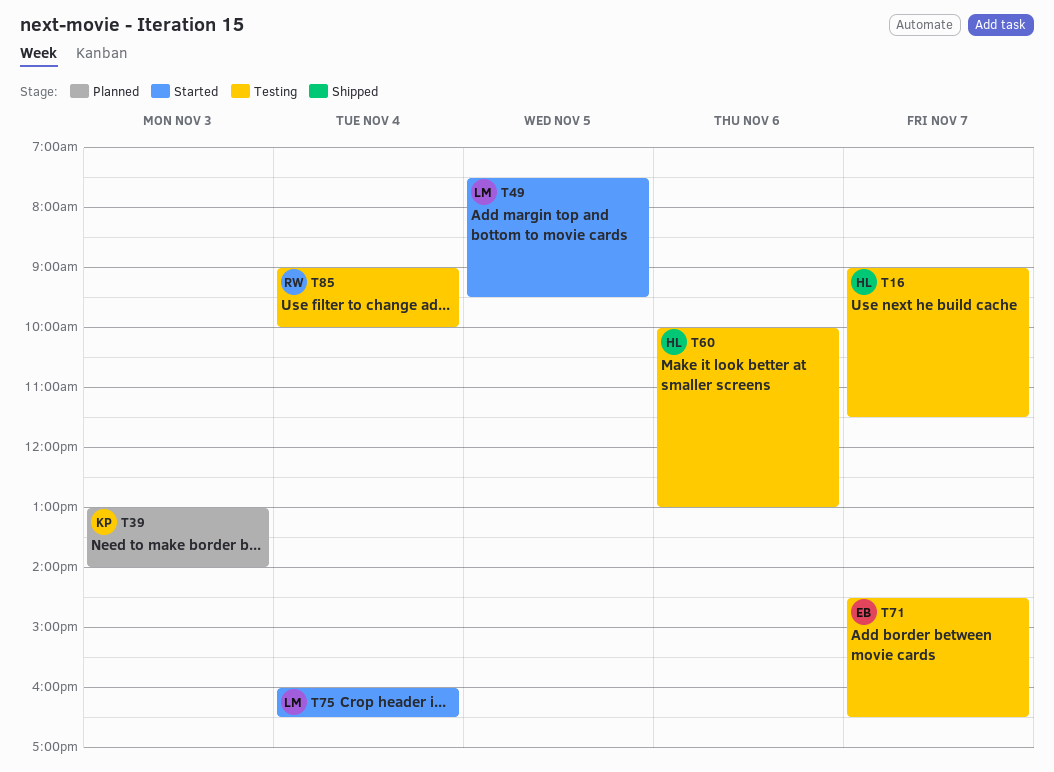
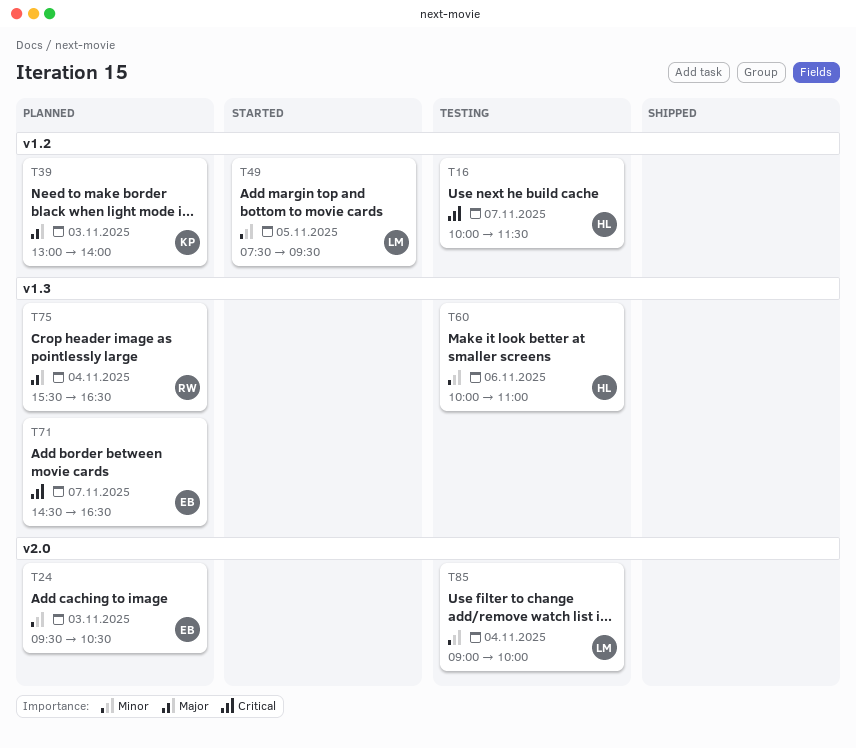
T16, begins: 09:00 -> 10:00
T24: none -> present
T60, ends: 13:00 -> 11:00
T71, status: Testing -> Planned
T75, status: Started -> Planned
T75, owner: LM -> RW
T75, begins: 16:00 -> 15:30
T85, owner: RW -> LM

